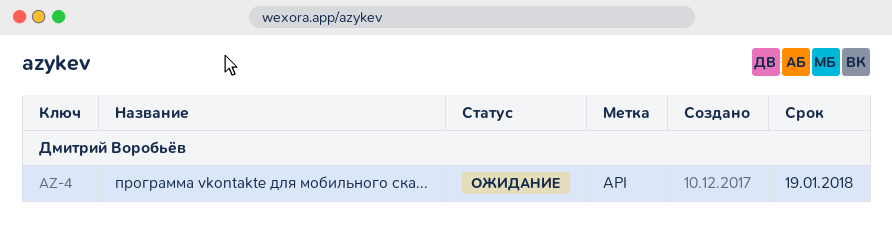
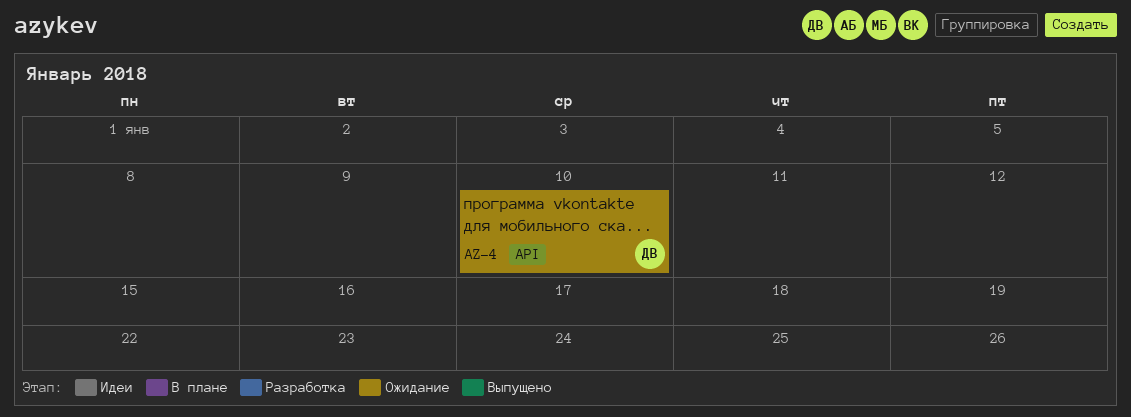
AZ-4, due: Jan 19 -> Jan 10

